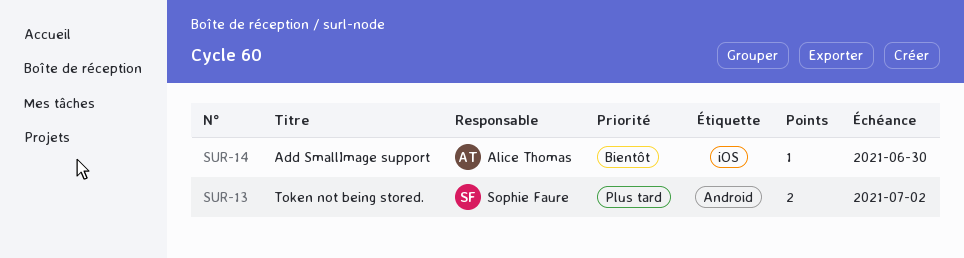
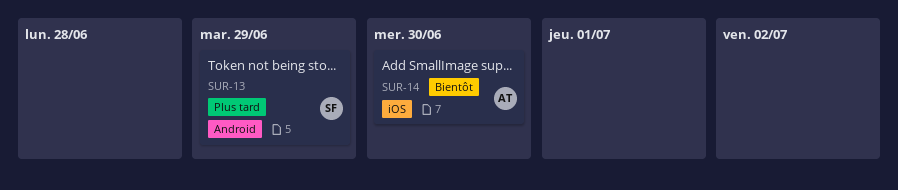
SUR-13, due: Jul 2 -> Jun 29

